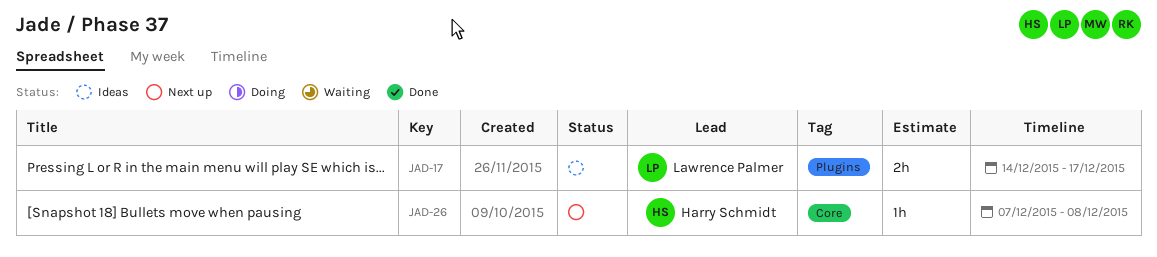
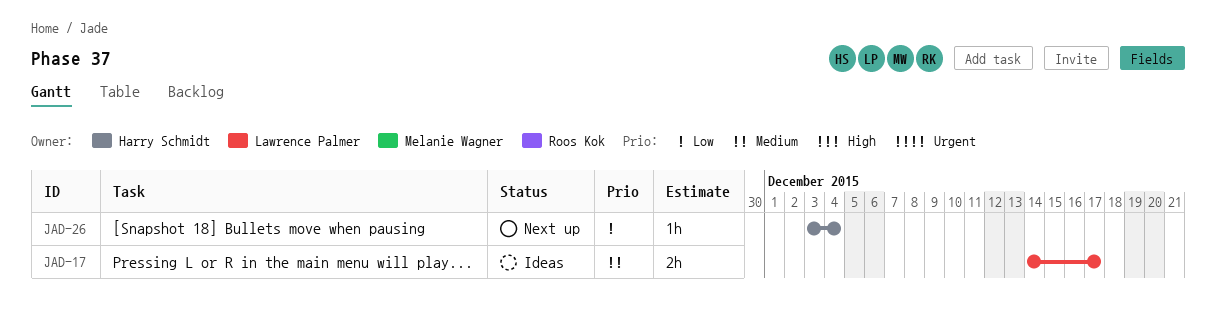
JAD-26, start: Dec 7 -> Dec 3
JAD-26, due: Dec 8 -> Dec 4

